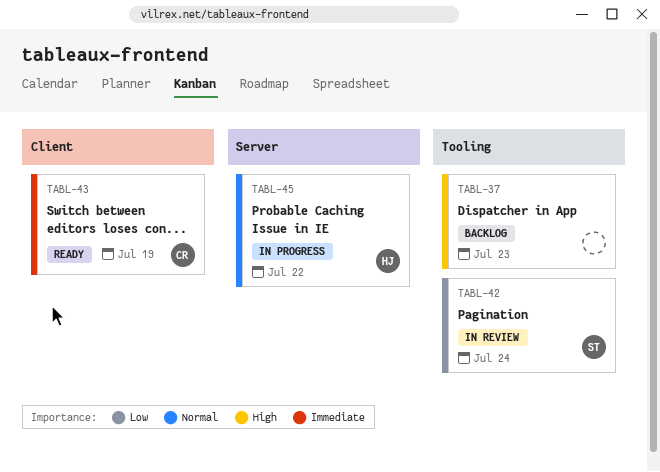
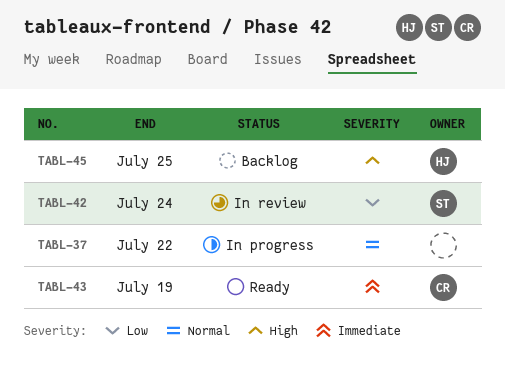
TABL-37, status: Backlog -> In progress
TABL-37, priority: High -> Normal
TABL-37, due: Jul 23 -> Jul 22
TABL-45, status: In progress -> Backlog
TABL-45, priority: Normal -> High
TABL-45, due: Jul 22 -> Jul 25

